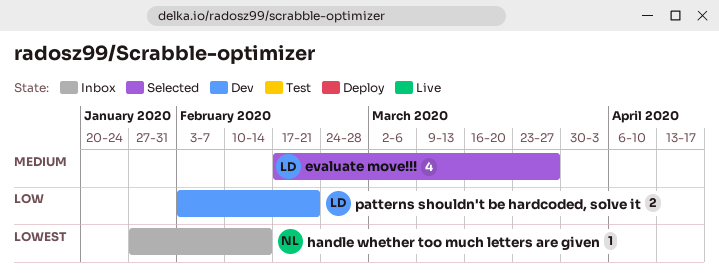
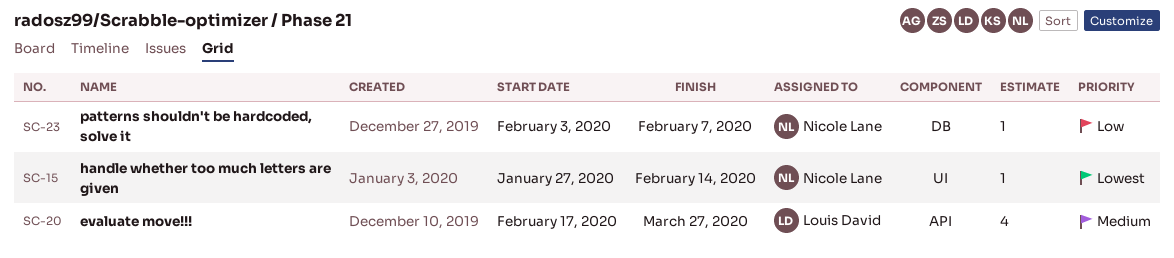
patterns shouldn't be hardcoded, solve it, owner: Louis David -> Nicole Lane
patterns shouldn't be hardcoded, solve it, estimate: 2 -> 1
patterns shouldn't be hardcoded, solve it, due: Feb 21 -> Feb 7

